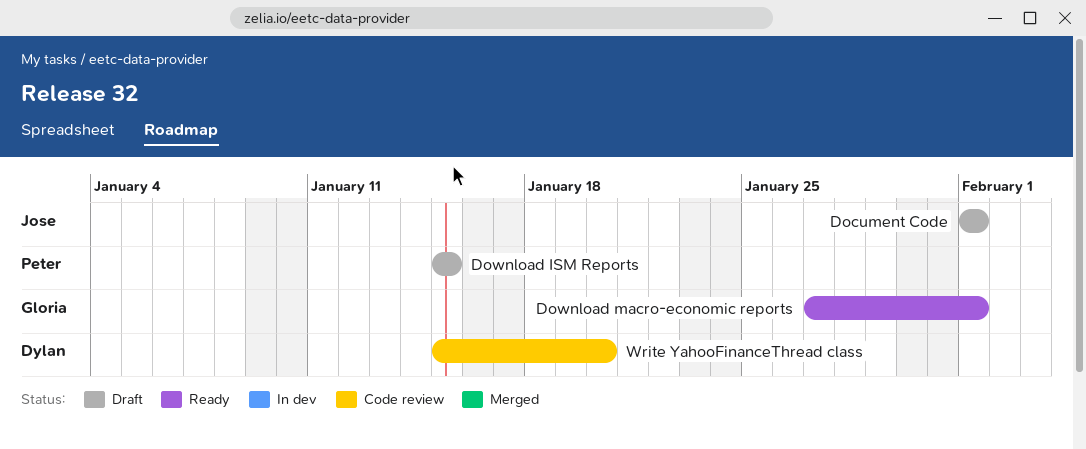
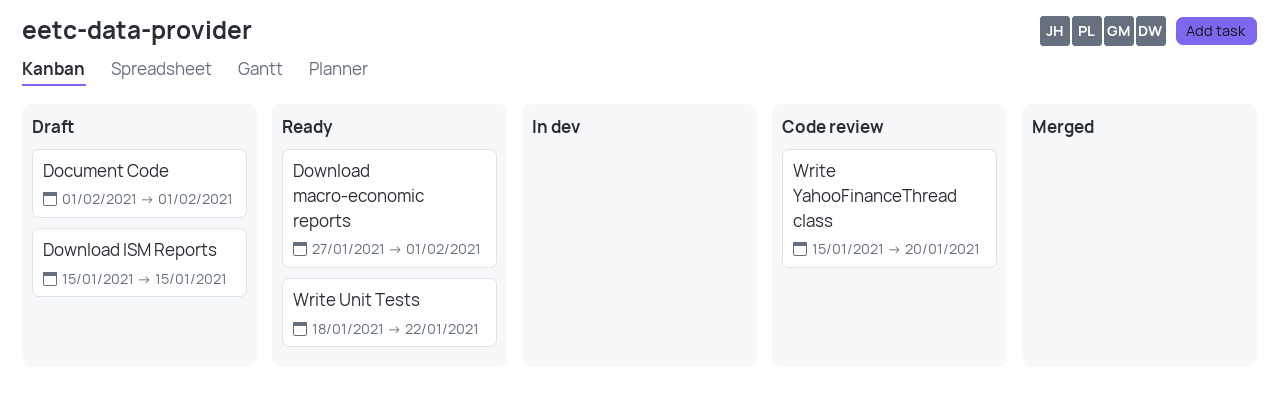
Write Unit Tests: none -> present

